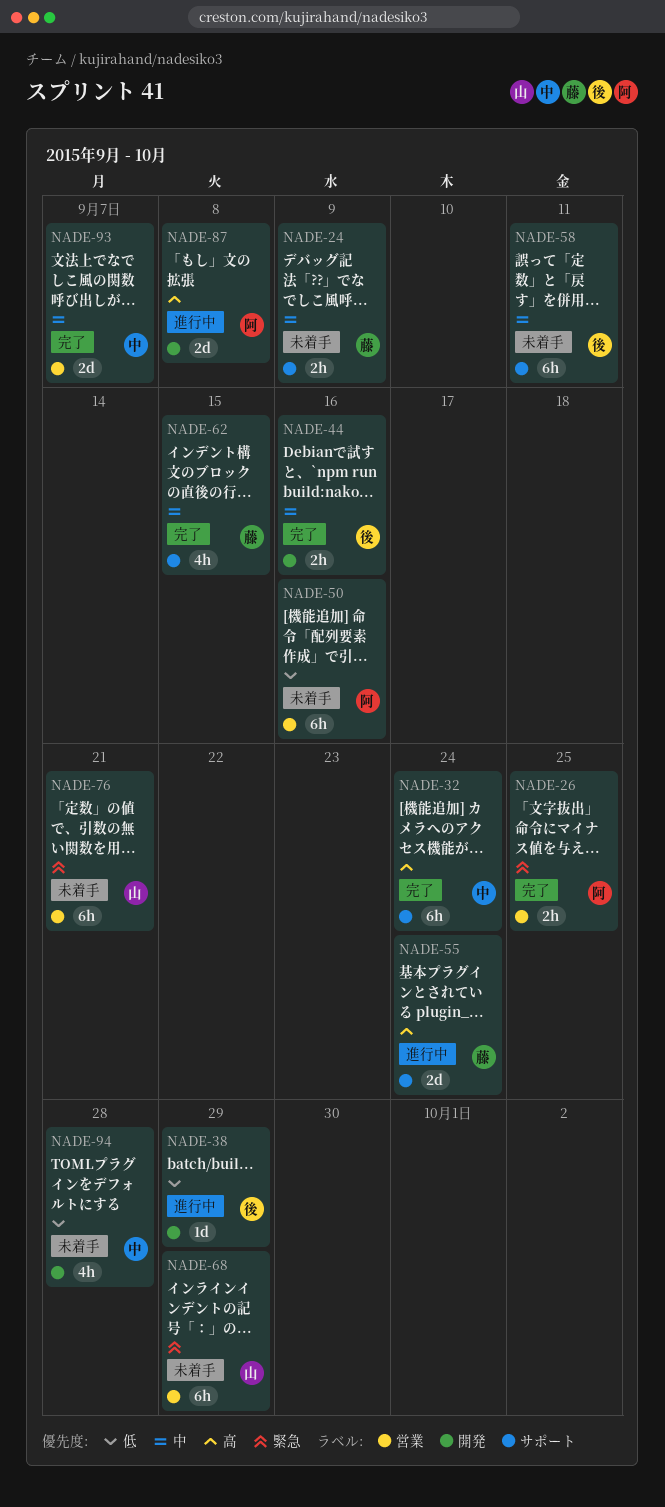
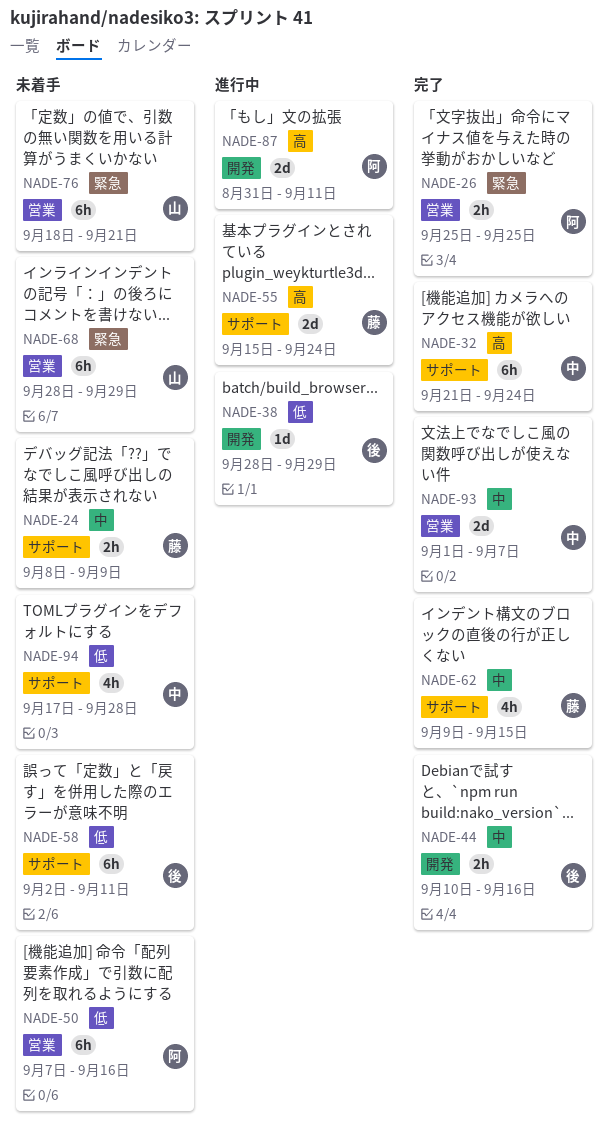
NADE-58, priority: 中 -> 低
NADE-87, due: Sep 8 -> Sep 11
NADE-94, label: 開発 -> サポート

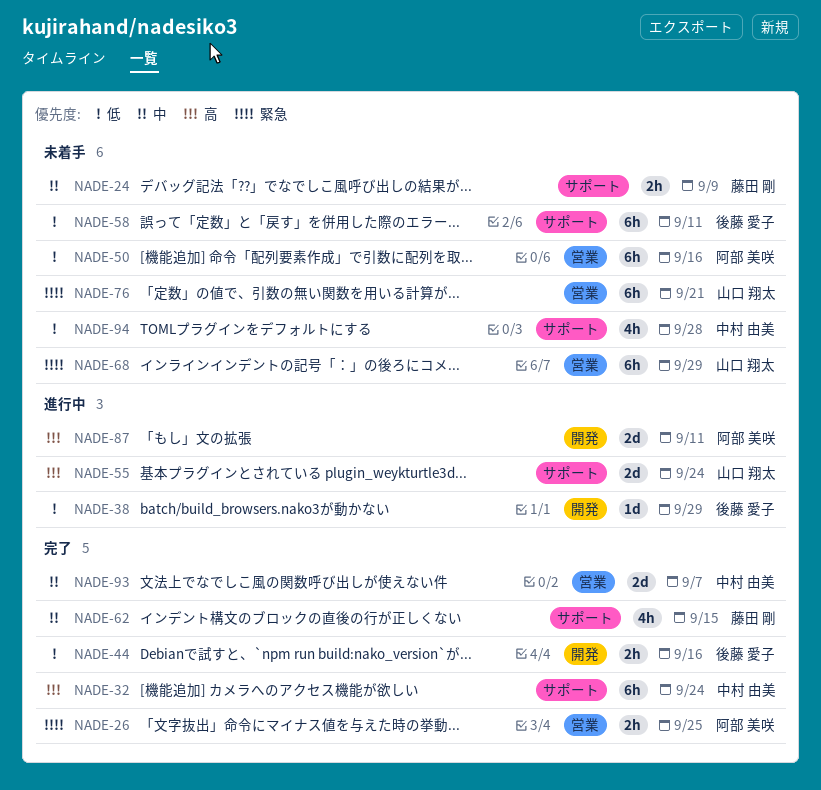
NADE-44, priority: 中 -> 低
NADE-55, owner: 藤田 剛 -> 山口 翔太

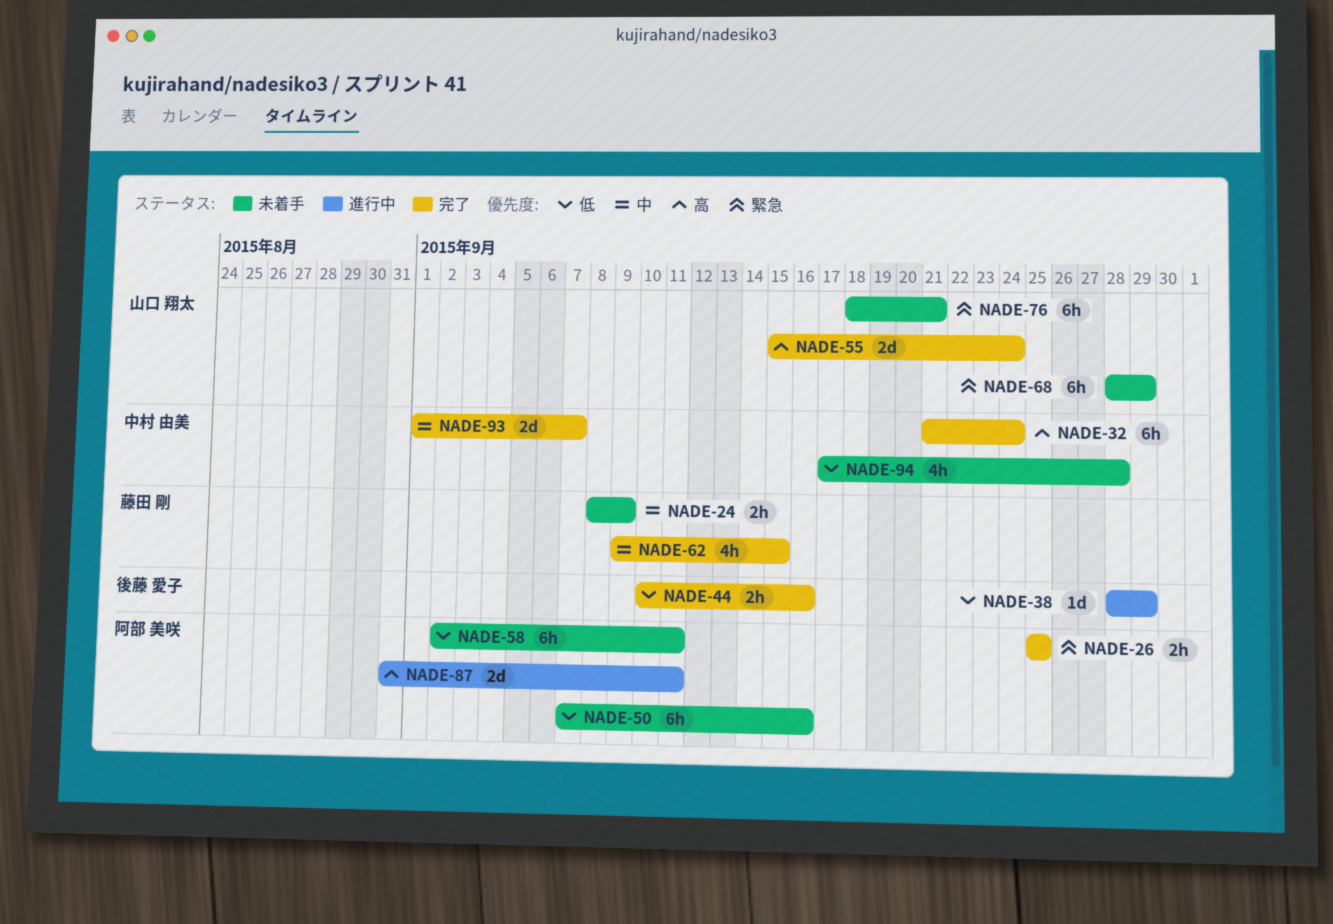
NADE-55, status: 進行中 -> 完了
NADE-58, owner: 後藤 愛子 -> 阿部 美咲

